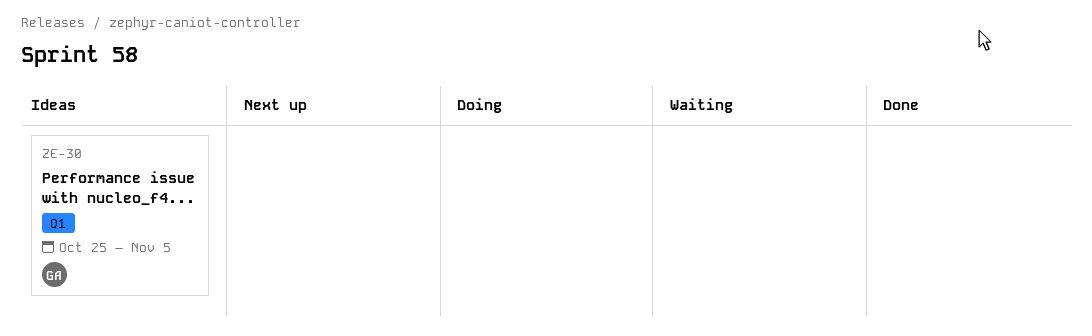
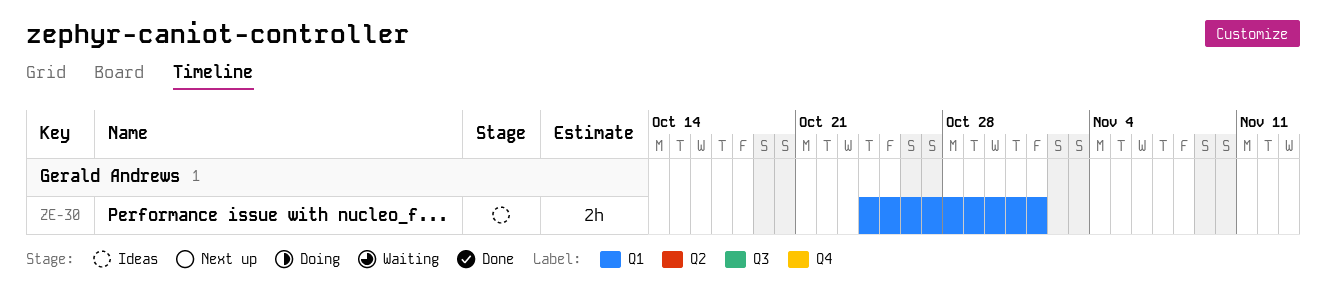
ZE-30, start: Oct 25 -> Oct 24
ZE-30, due: Nov 5 -> Nov 1

